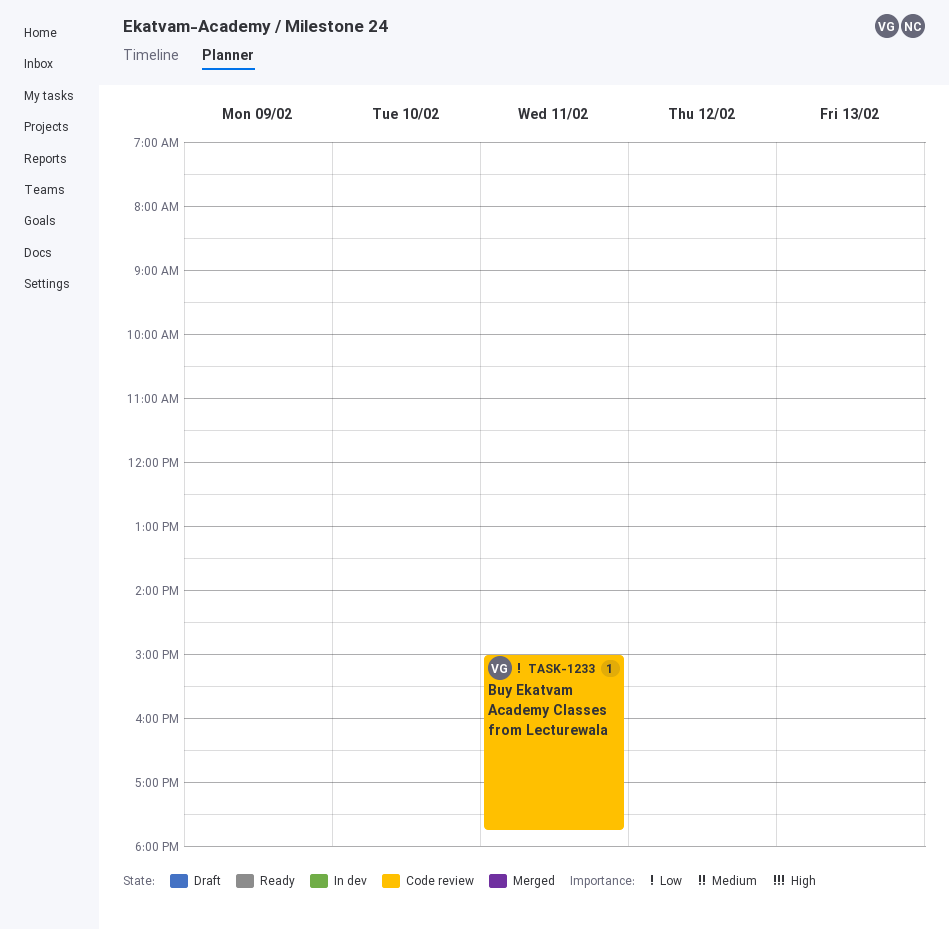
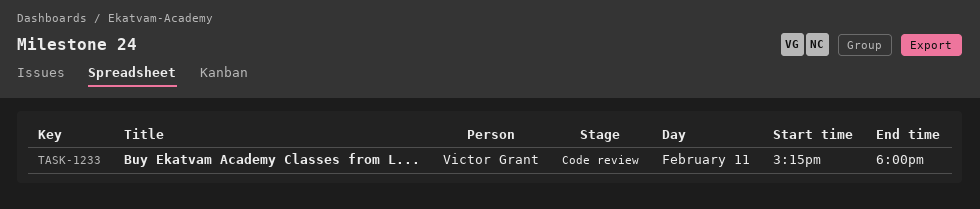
TASK-1233, begins: 15:00 -> 15:15
TASK-1233, ends: 17:45 -> 18:00

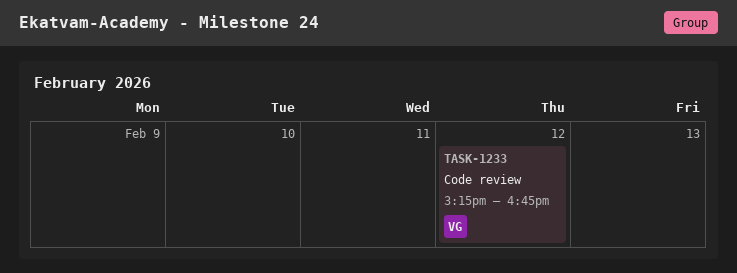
TASK-1233, day: Feb 11 -> Feb 12
TASK-1233, ends: 18:00 -> 16:45

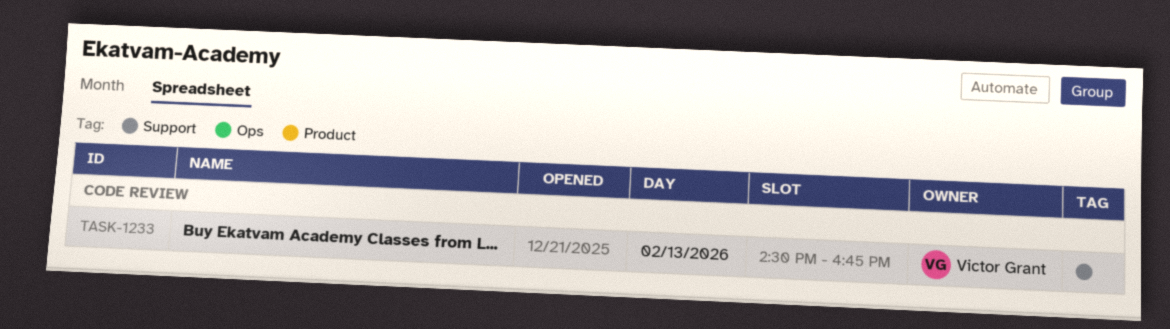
TASK-1233, day: Feb 12 -> Feb 13
TASK-1233, begins: 15:15 -> 14:30

